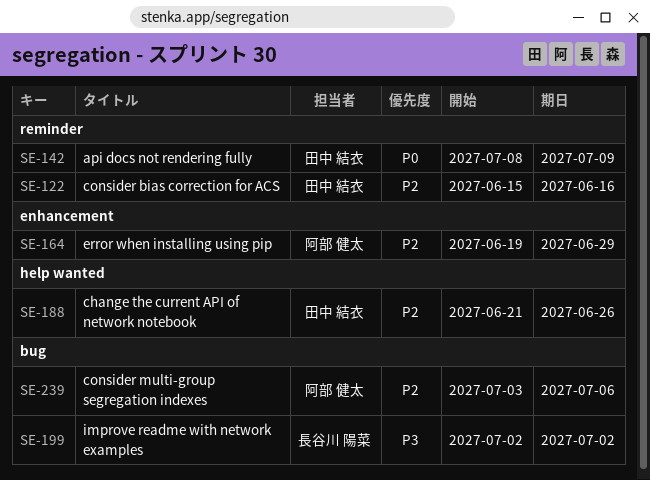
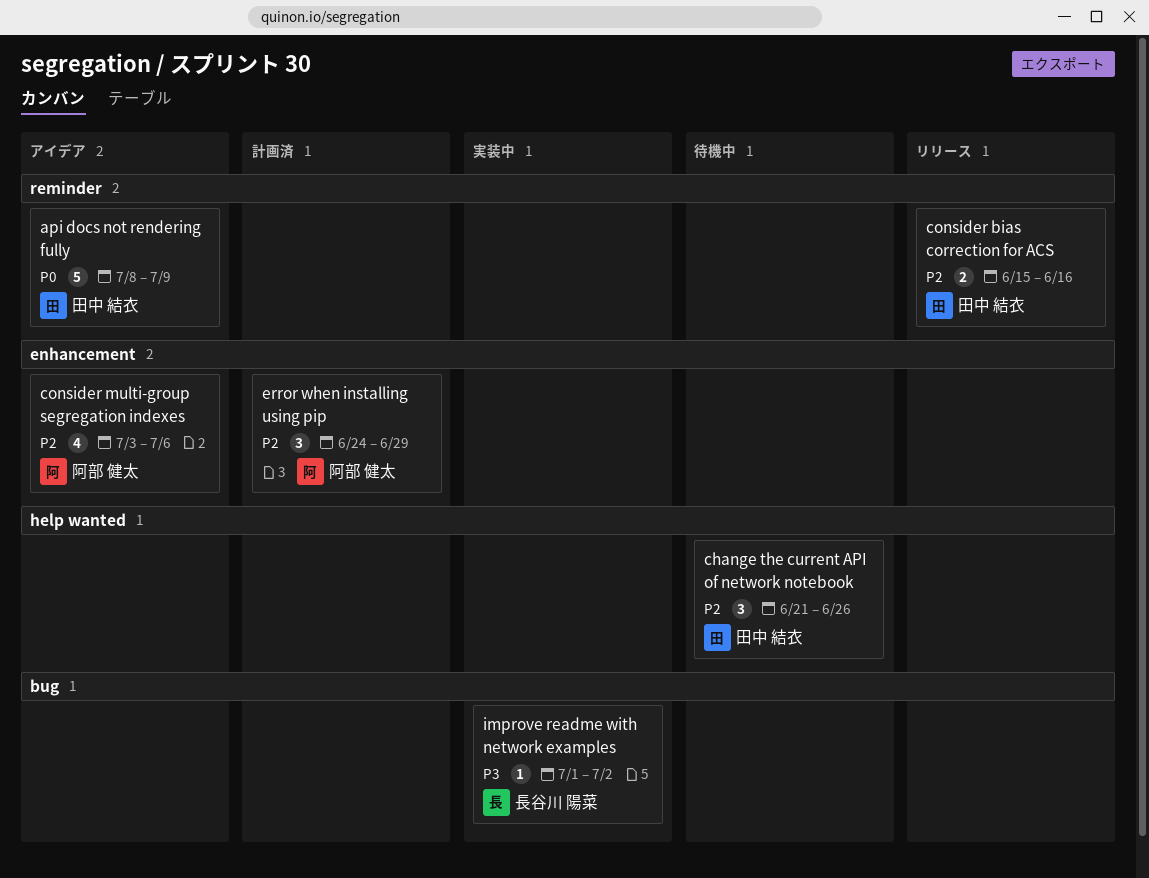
consider multi-group segregation indexes, label: bug -> enhancement
error when installing using pip, start: Jun 19 -> Jun 24
improve readme with network examples, start: Jul 2 -> Jul 1

